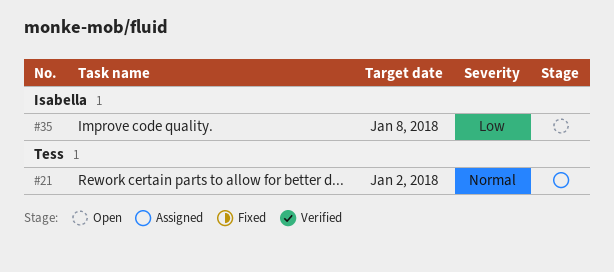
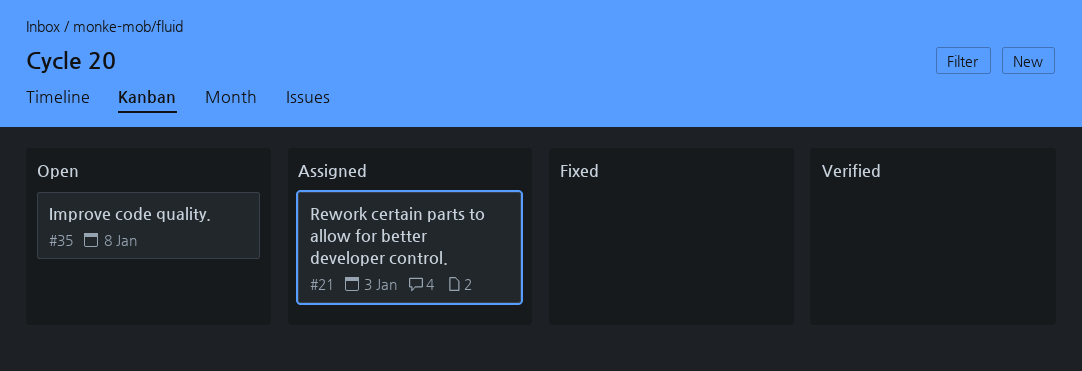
#21, due: Jan 2 -> Jan 3

